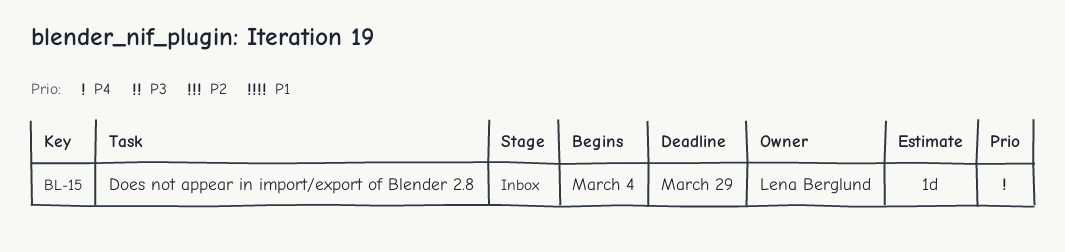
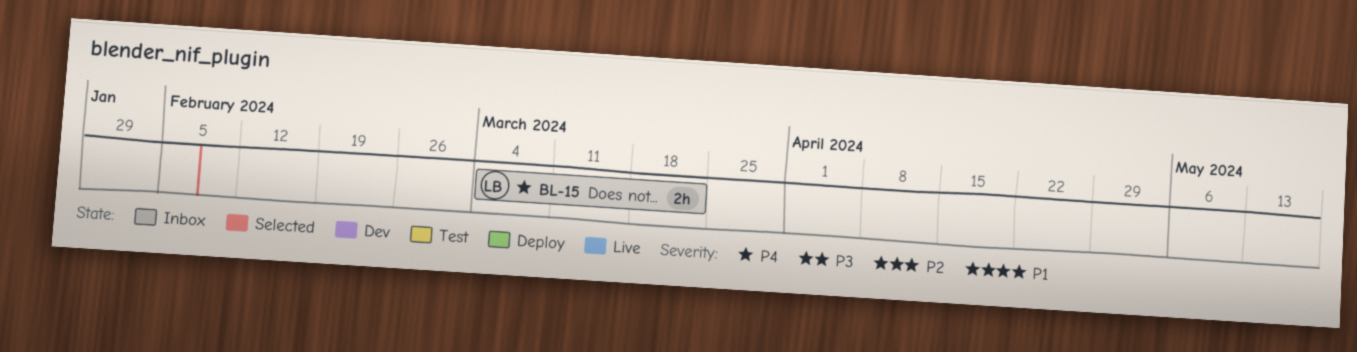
BL-15, estimate: 1d -> 2h
BL-15, due: Mar 29 -> Mar 22

